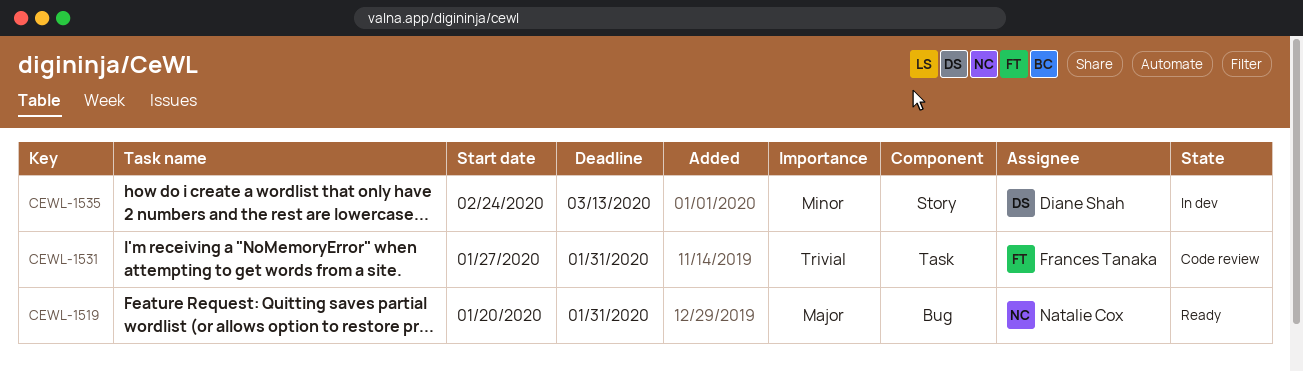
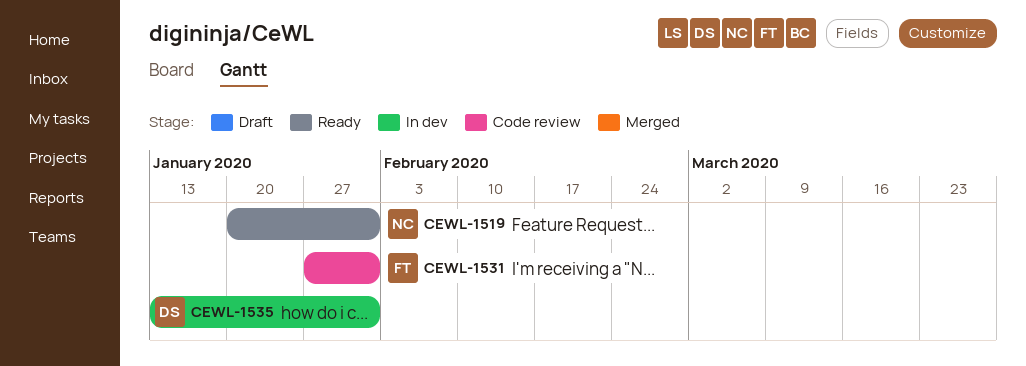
CEWL-1535, start: Feb 24 -> Jan 13
CEWL-1535, due: Mar 13 -> Jan 31

